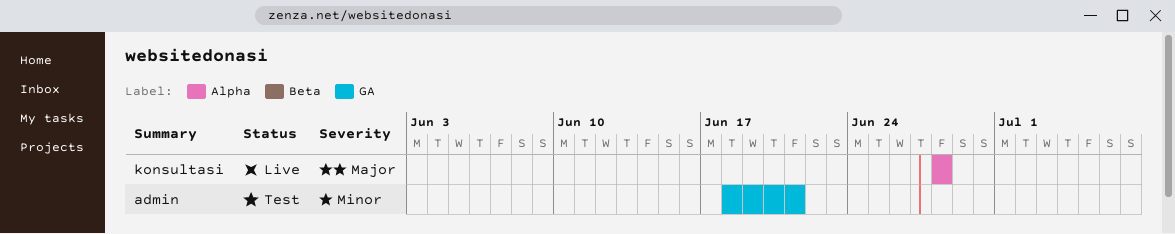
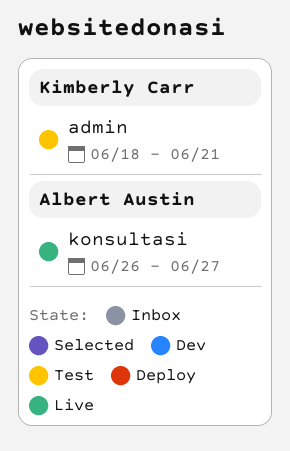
konsultasi, start: Jun 28 -> Jun 26
konsultasi, due: Jun 28 -> Jun 27

